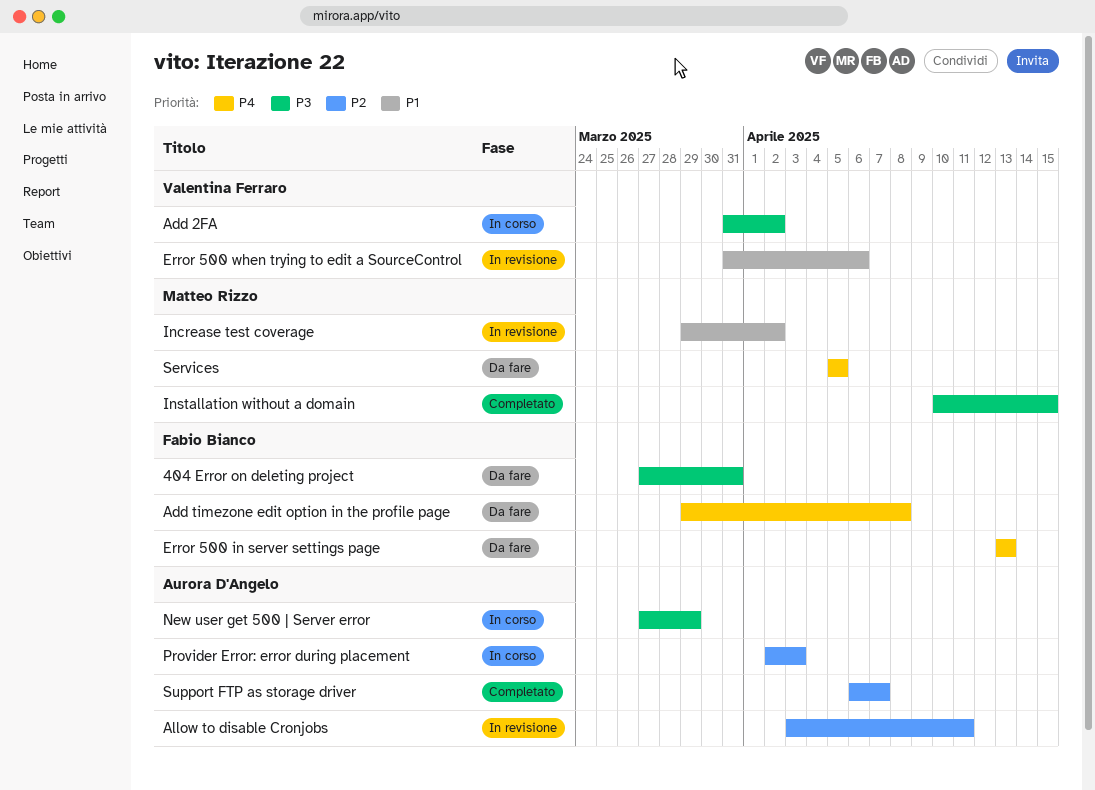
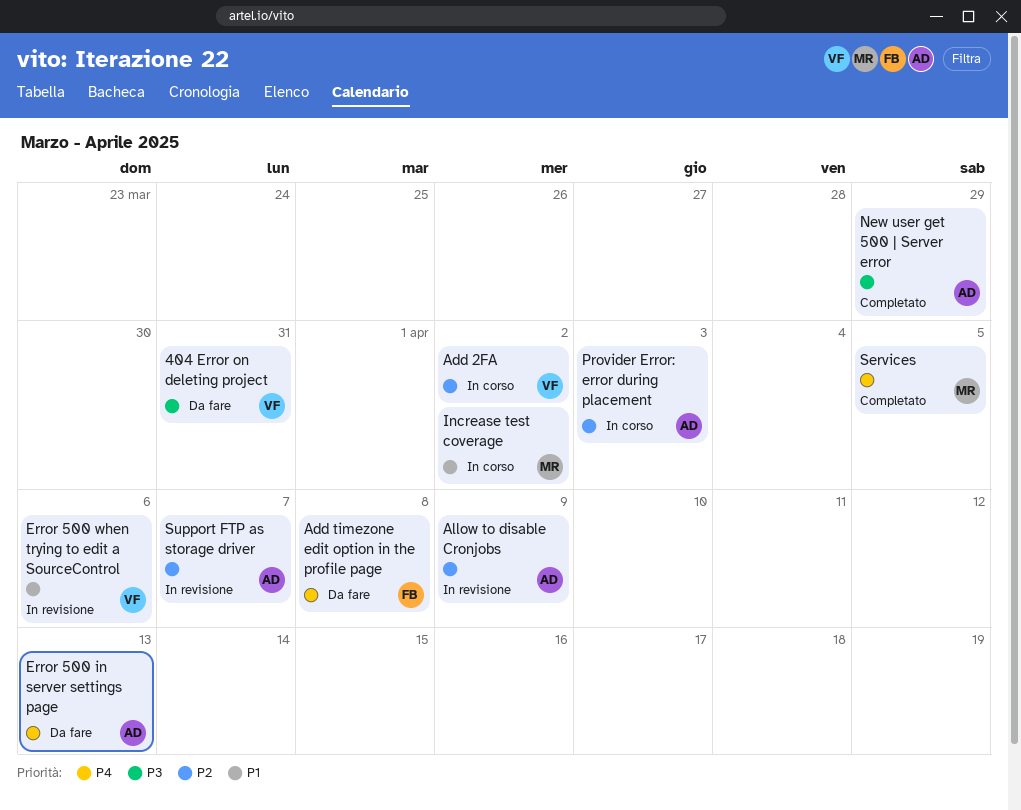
404 Error on deleting project, owner: Fabio Bianco -> Valentina Ferraro
Add 2FA, priority: P3 -> P2
Allow to disable Cronjobs, due: Apr 11 -> Apr 9
Error 500 in server settings page, owner: Fabio Bianco -> Aurora D'Angelo
Increase test coverage, status: In revisione -> In corso
Installation without a domain: present -> none
New user get 500 | Server error, status: In corso -> Completato
Services, status: Da fare -> Completato
Support FTP as storage driver, status: Completato -> In revisione

